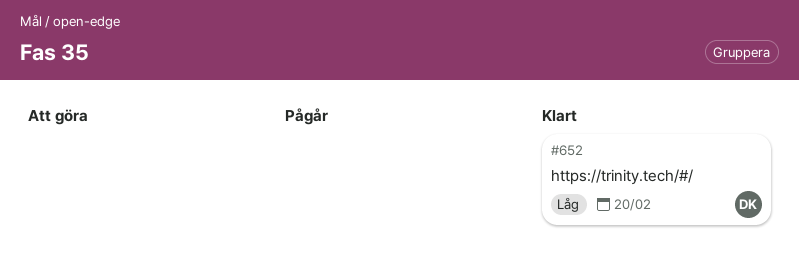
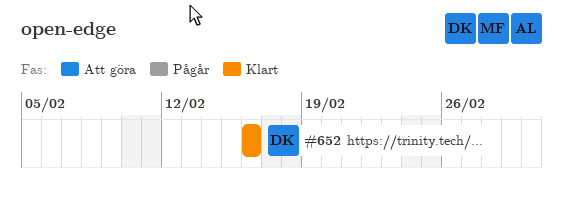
#652, due: Feb 20 -> Feb 16

